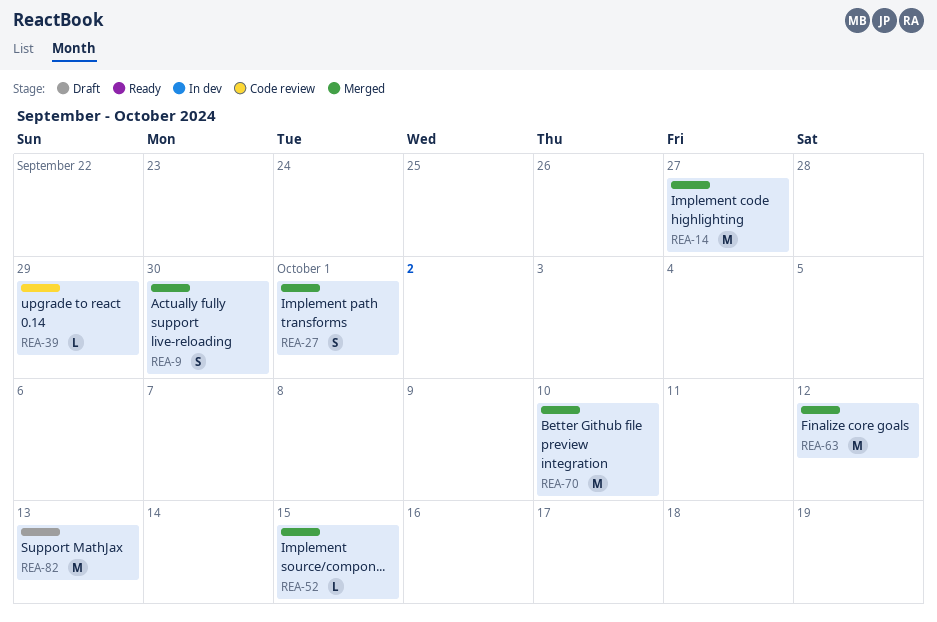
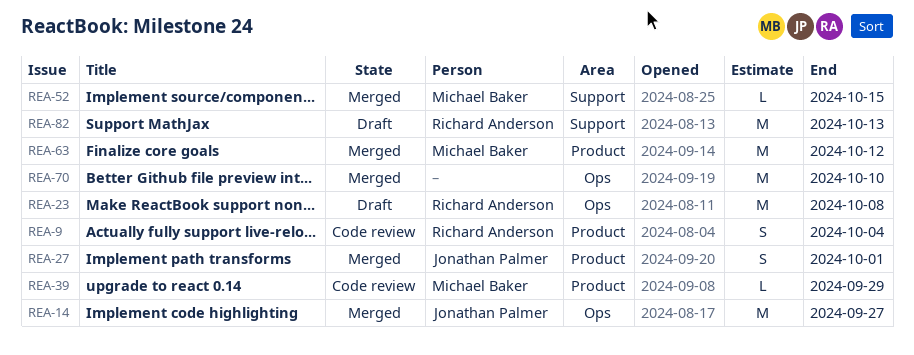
REA-9, status: Merged -> Code review
REA-9, due: Sep 30 -> Oct 4
REA-23: none -> present

